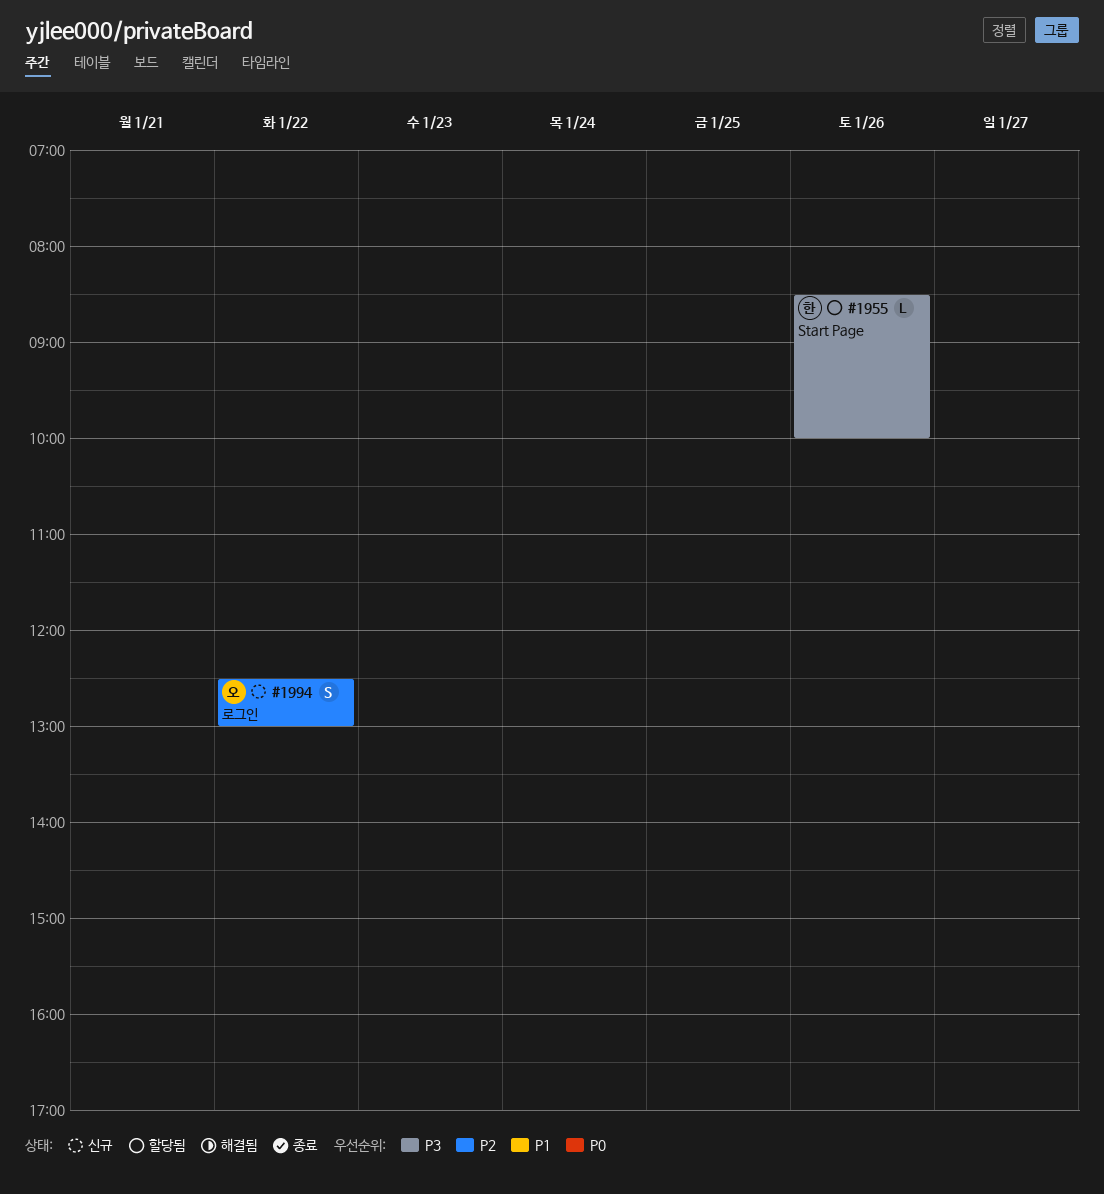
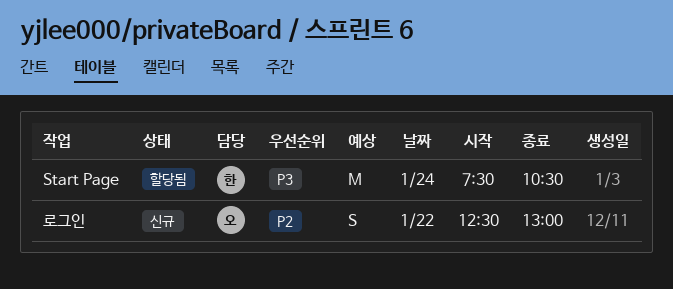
Start Page, estimate: L -> M
Start Page, day: Jan 26 -> Jan 24
Start Page, begins: 08:30 -> 07:30
Start Page, ends: 10:00 -> 10:30

